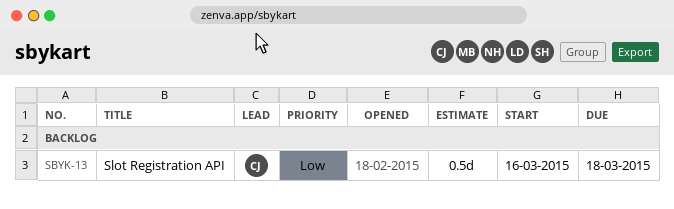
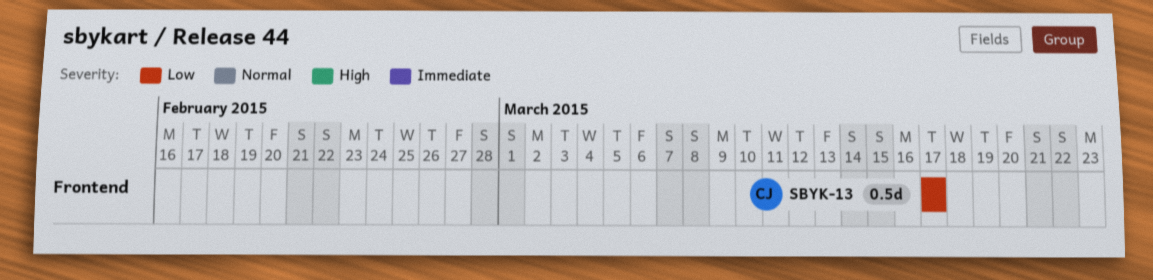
SBYK-13, start: Mar 16 -> Mar 17
SBYK-13, due: Mar 18 -> Mar 17

